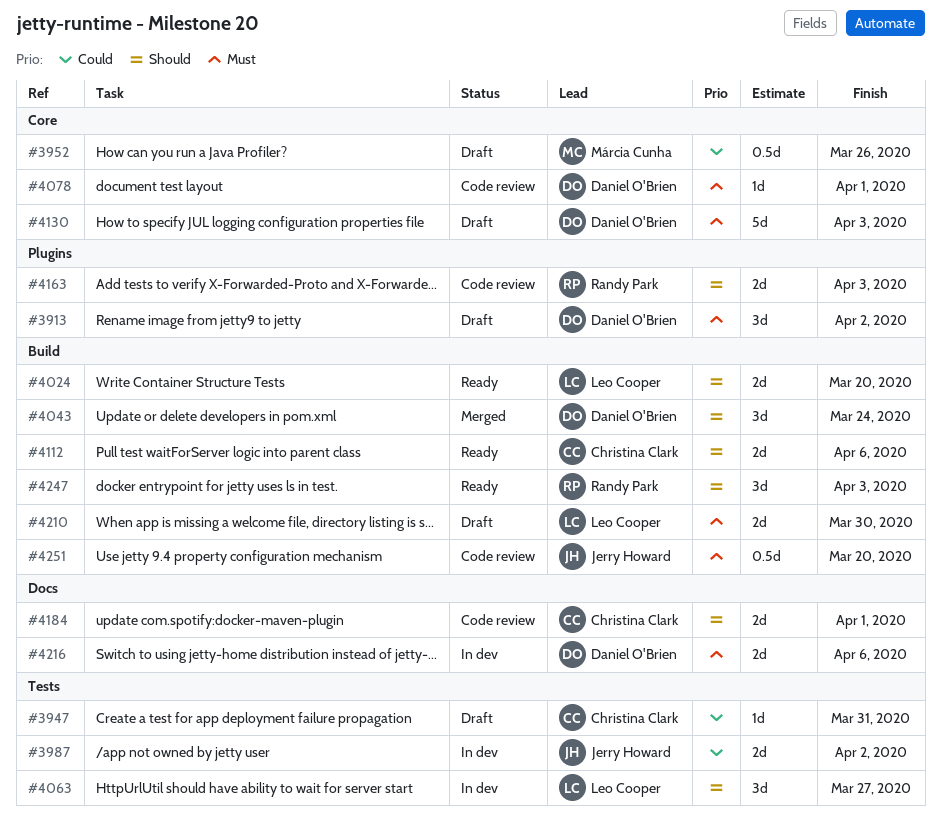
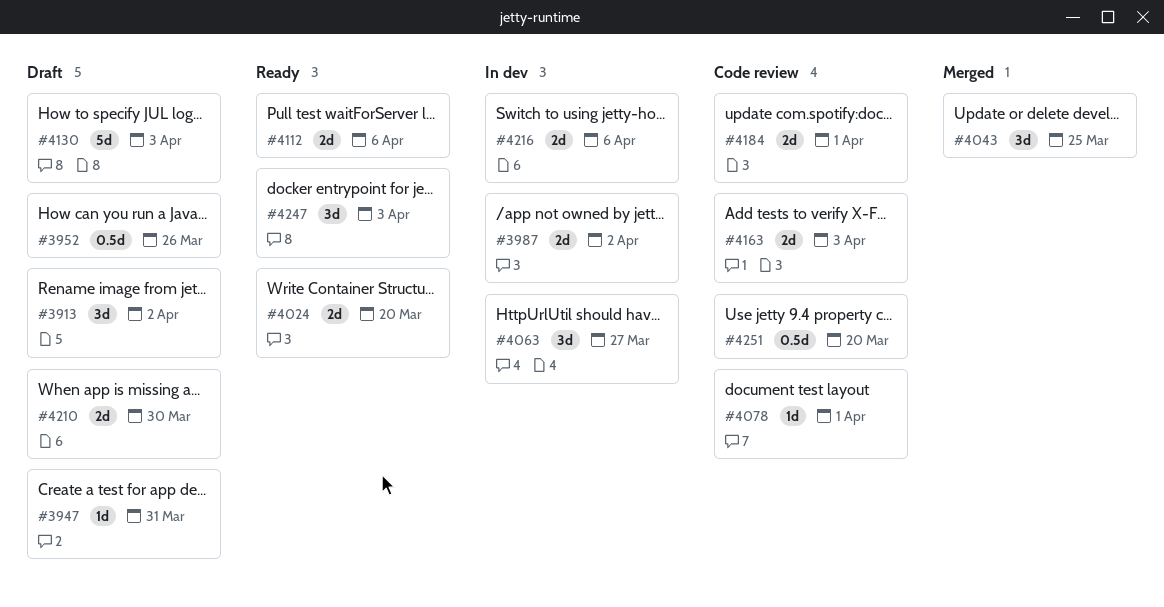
#4043, due: Mar 24 -> Mar 25

